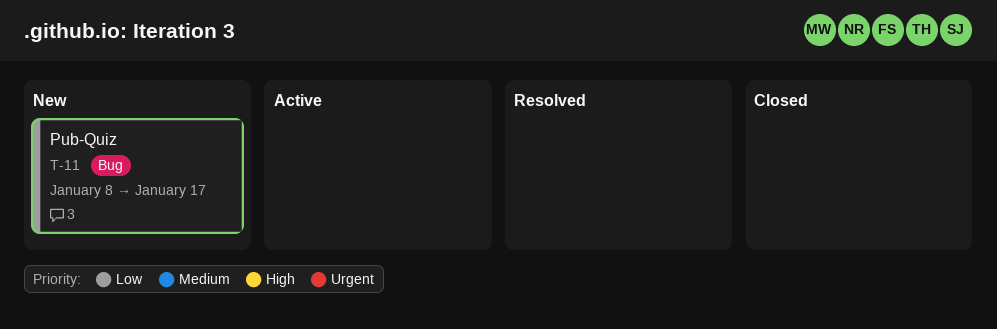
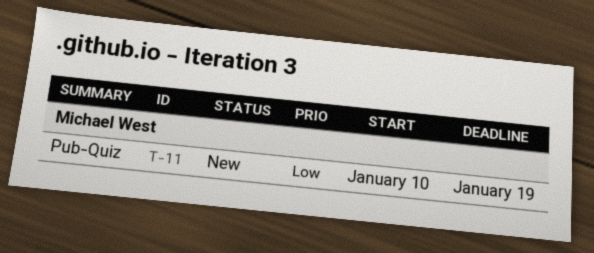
T-11, start: Jan 8 -> Jan 10
T-11, due: Jan 17 -> Jan 19

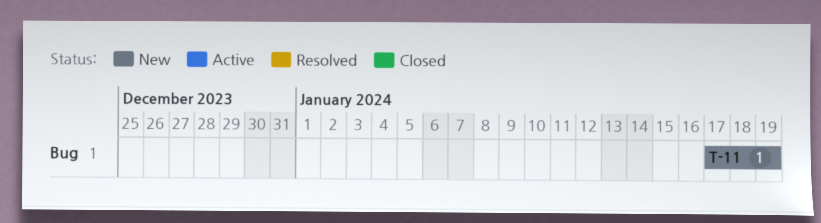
T-11, start: Jan 10 -> Jan 17

